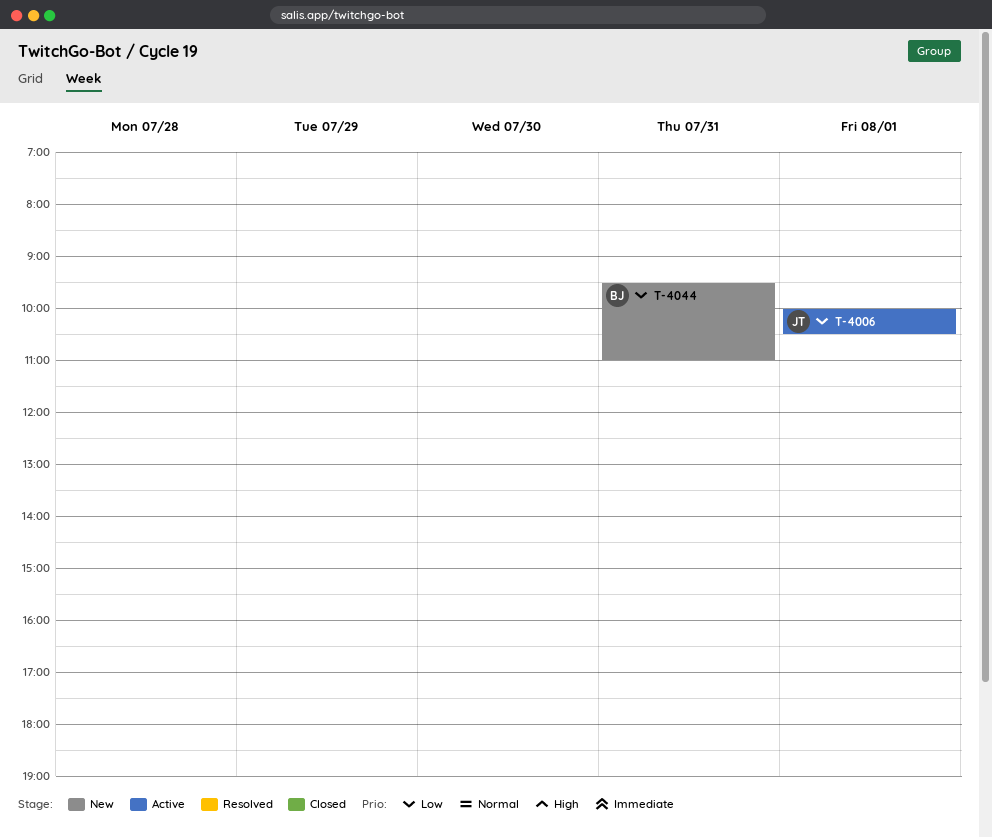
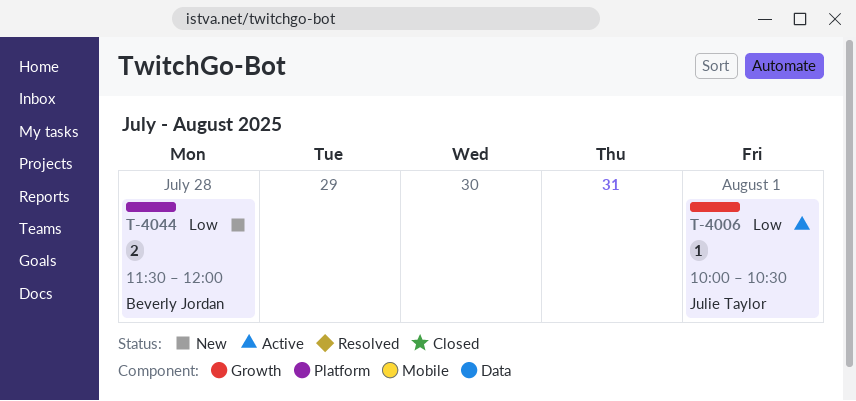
T-4044, day: Jul 31 -> Jul 28
T-4044, begins: 09:30 -> 11:30
T-4044, ends: 11:00 -> 12:00

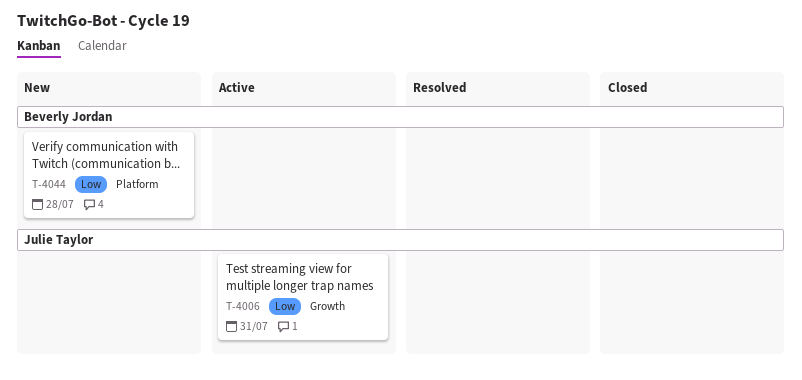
T-4006, day: Aug 1 -> Jul 31

